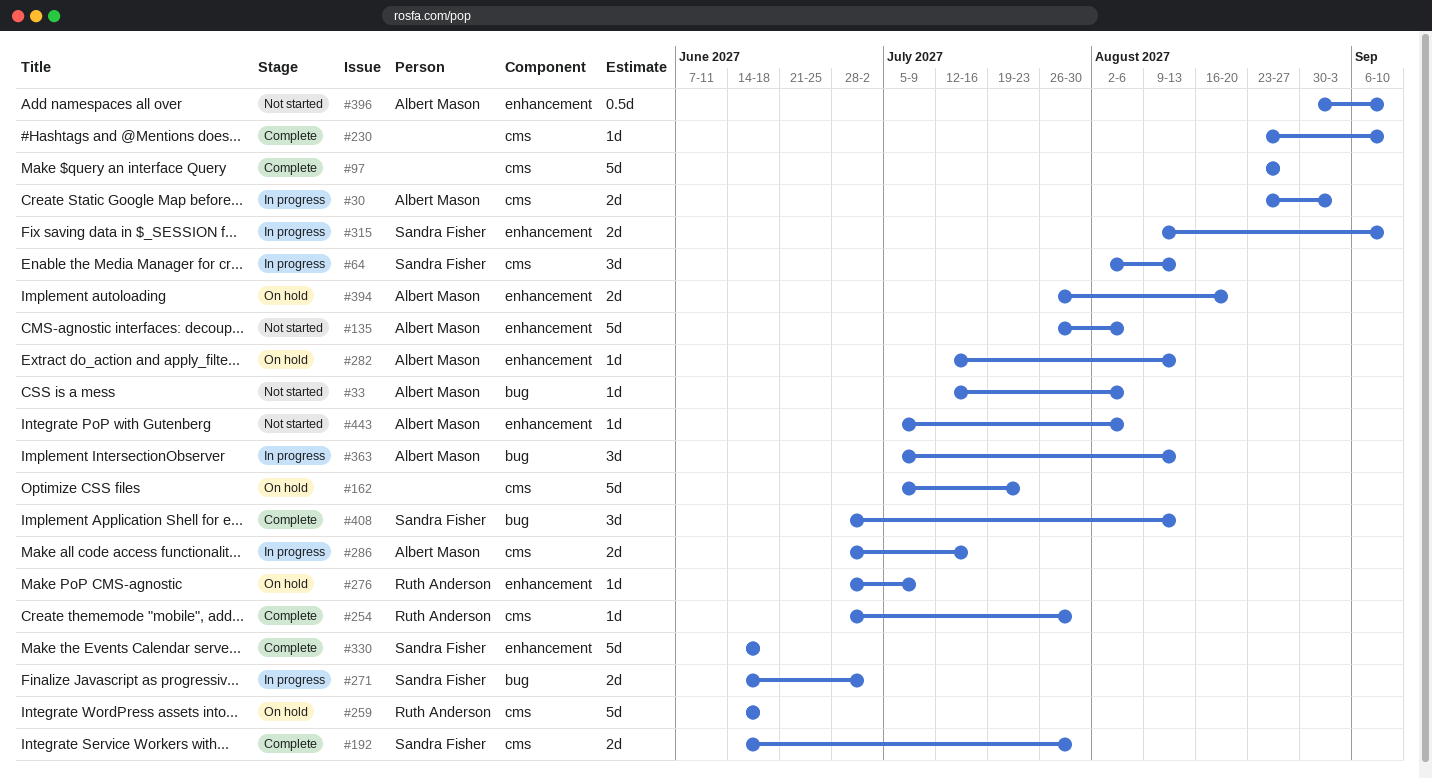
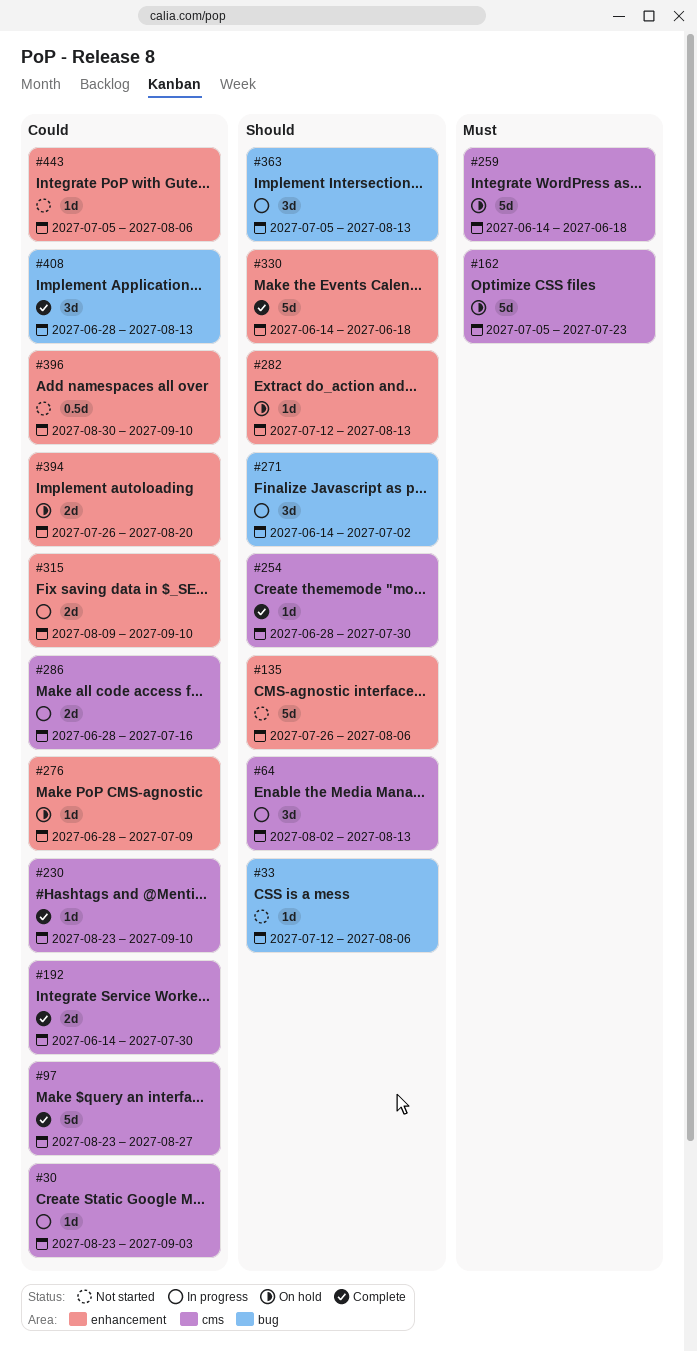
#30, estimate: 2d -> 1d
#271, estimate: 2d -> 3d

